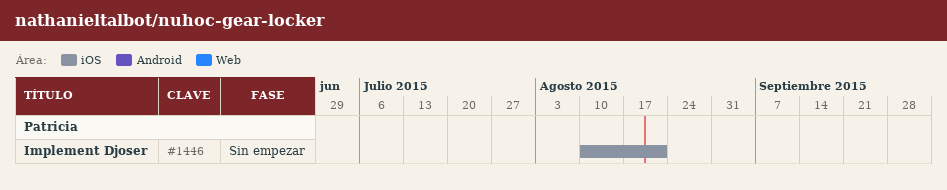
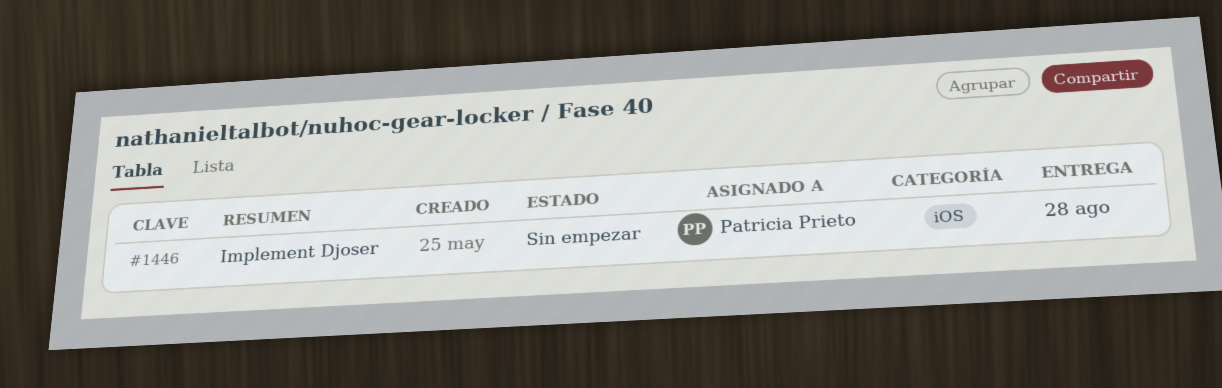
#1446, due: Aug 21 -> Aug 28

